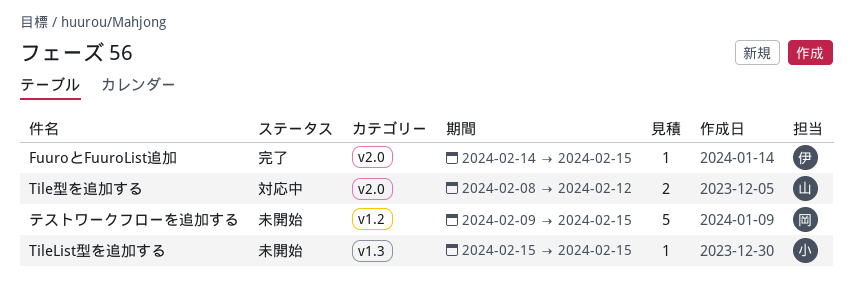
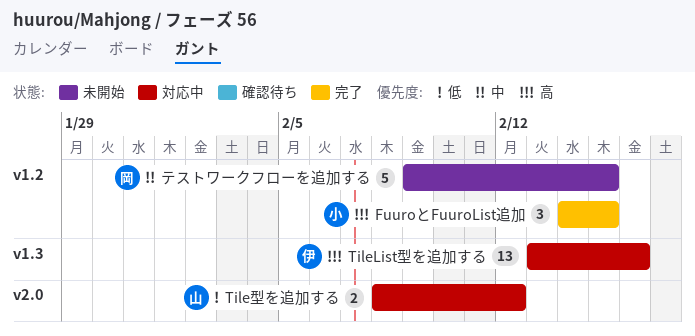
FuuroとFuuroList追加, owner: 伊 -> 小
FuuroとFuuroList追加, label: v2.0 -> v1.2
FuuroとFuuroList追加, estimate: 1 -> 3
TileList型を追加する, status: 未開始 -> 対応中
TileList型を追加する, owner: 小 -> 伊
TileList型を追加する, estimate: 1 -> 13
TileList型を追加する, start: Feb 15 -> Feb 13
TileList型を追加する, due: Feb 15 -> Feb 16

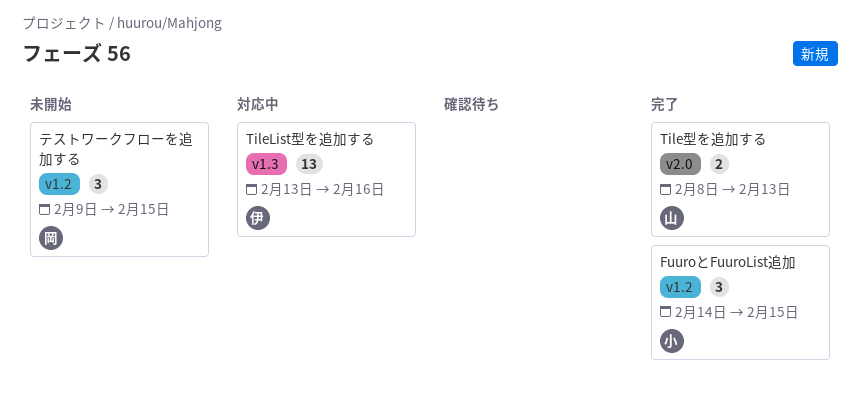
Tile型を追加する, status: 対応中 -> 完了
Tile型を追加する, due: Feb 12 -> Feb 13
テストワークフローを追加する, estimate: 5 -> 3

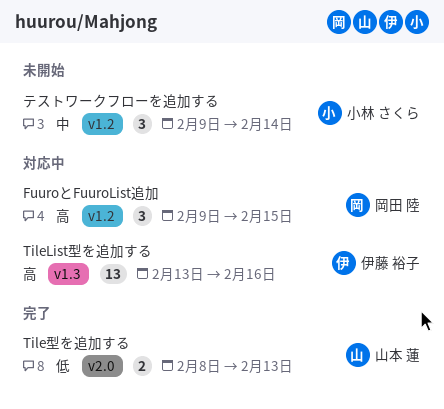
FuuroとFuuroList追加, status: 完了 -> 対応中
FuuroとFuuroList追加, owner: 小林 さくら -> 岡田 陸
FuuroとFuuroList追加, start: Feb 14 -> Feb 9
テストワークフローを追加する, owner: 岡田 陸 -> 小林 さくら
テストワークフローを追加する, due: Feb 15 -> Feb 14

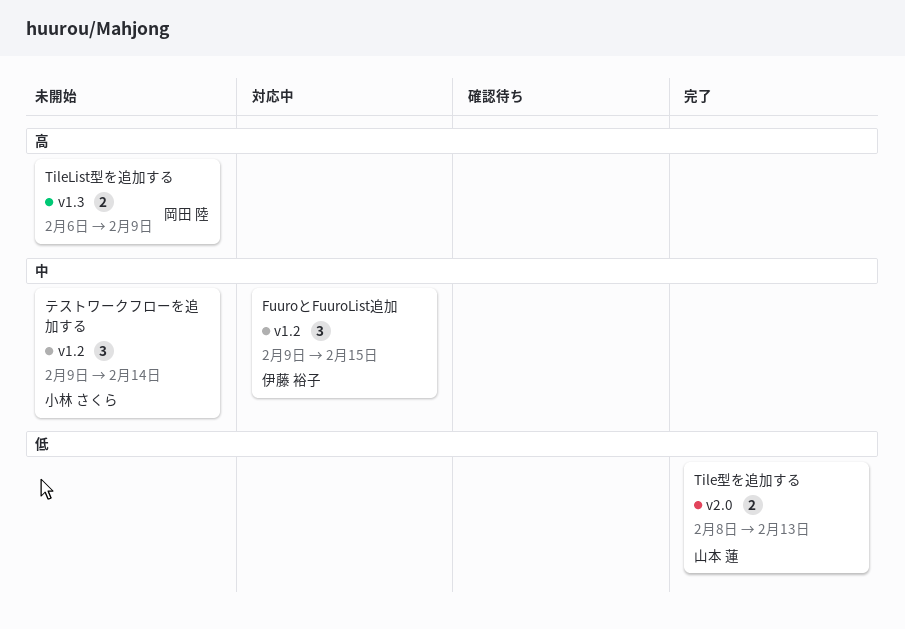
FuuroとFuuroList追加, owner: 岡田 陸 -> 伊藤 裕子
FuuroとFuuroList追加, priority: 高 -> 中
TileList型を追加する, status: 対応中 -> 未開始
TileList型を追加する, owner: 伊藤 裕子 -> 岡田 陸
TileList型を追加する, estimate: 13 -> 2
TileList型を追加する, start: Feb 13 -> Feb 6
TileList型を追加する, due: Feb 16 -> Feb 9

